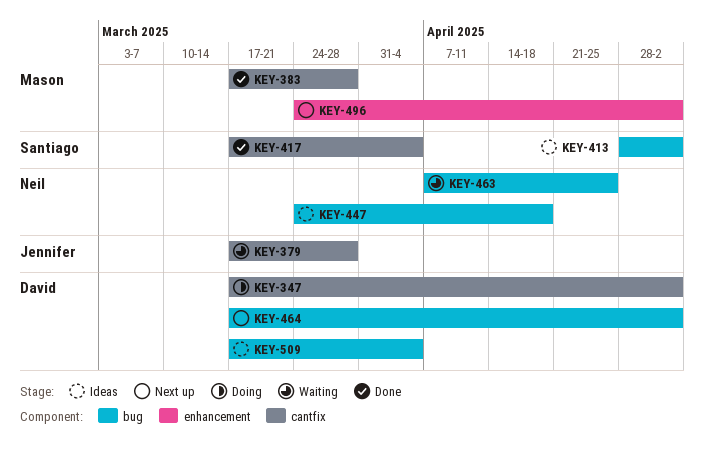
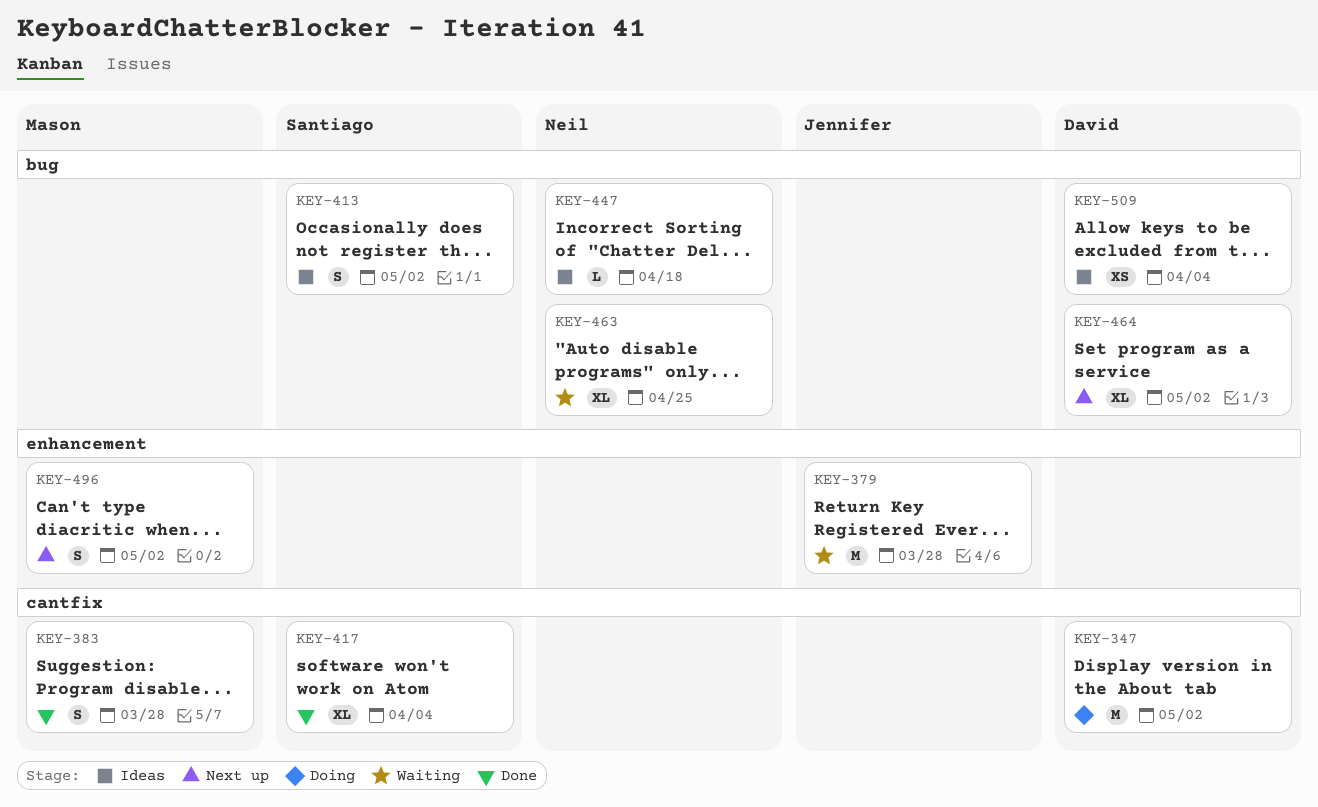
KEY-379, label: cantfix -> enhancement

